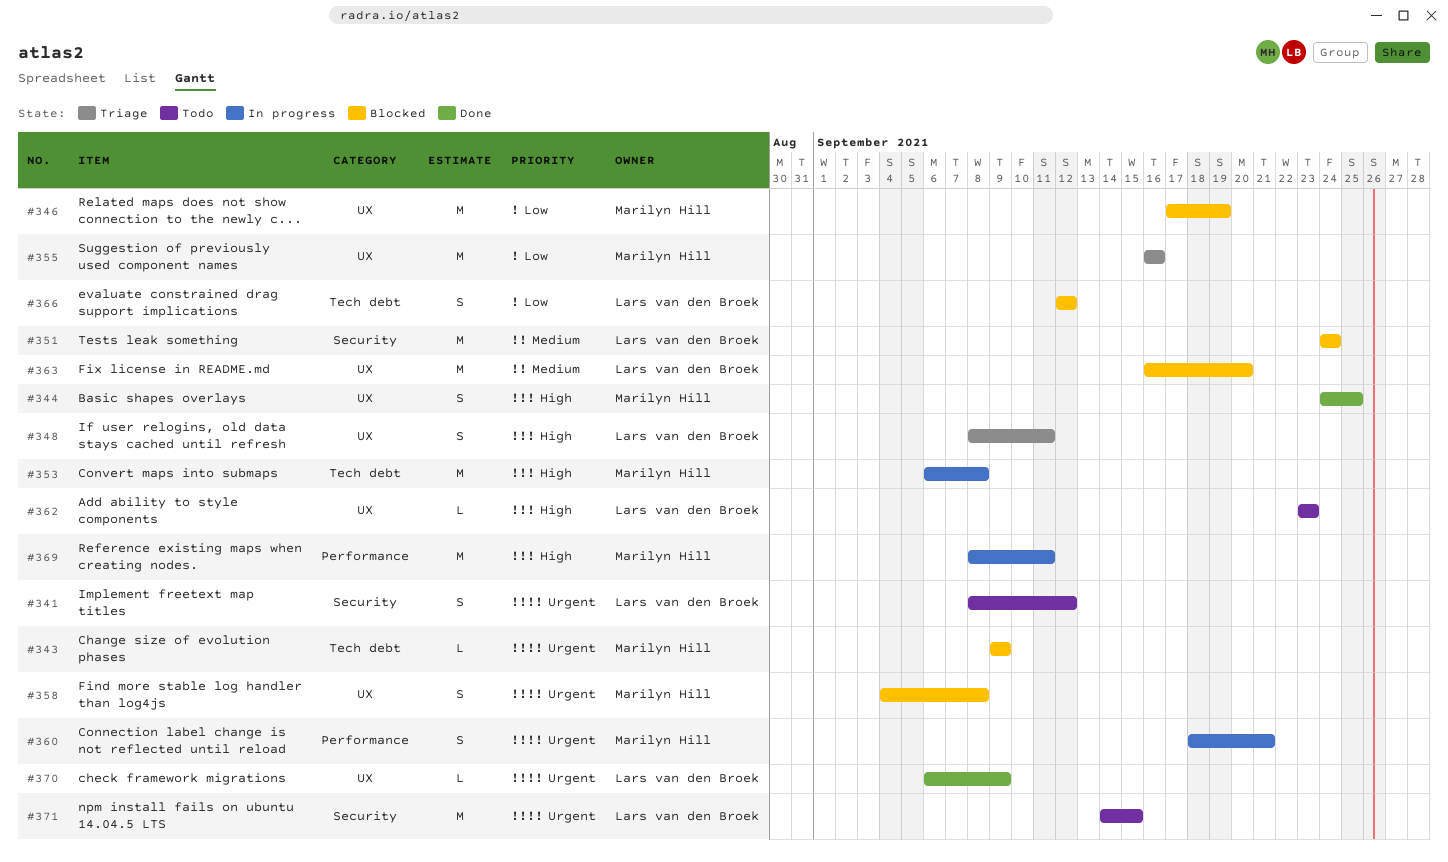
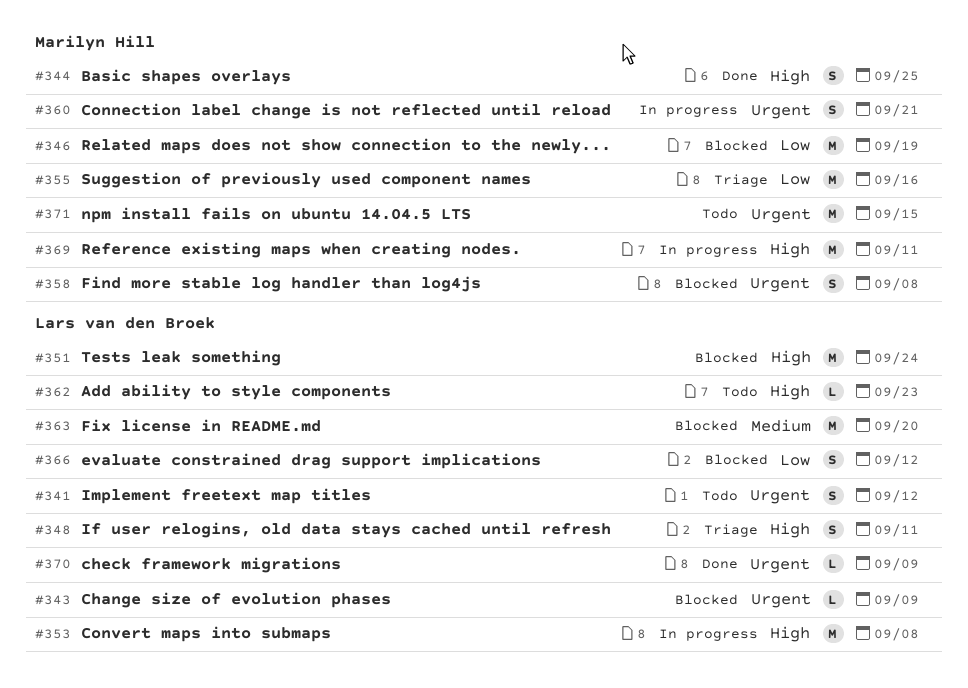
#343, owner: Marilyn Hill -> Lars van den Broek
#351, priority: Medium -> High
#353, owner: Marilyn Hill -> Lars van den Broek
#371, owner: Lars van den Broek -> Marilyn Hill

